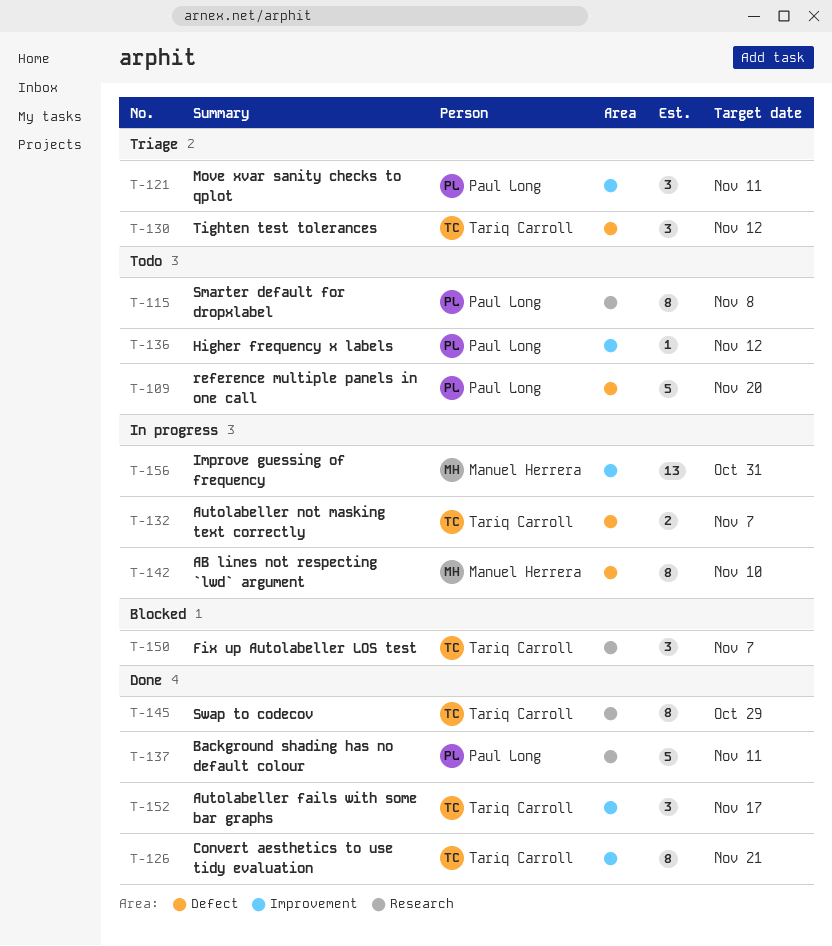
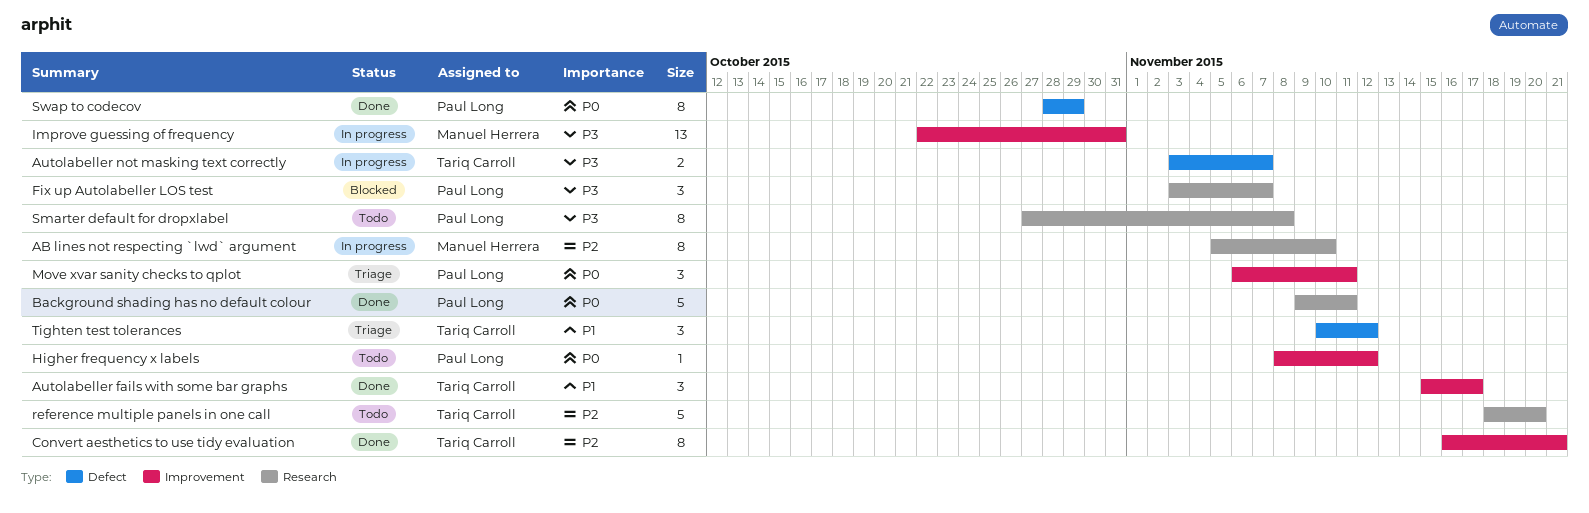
AB lines not respecting `lwd` argument, label: Defect -> Research
Fix up Autolabeller LOS test, owner: Tariq Carroll -> Paul Long
reference multiple panels in one call, owner: Paul Long -> Tariq Carroll
reference multiple panels in one call, label: Defect -> Research
Swap to codecov, owner: Tariq Carroll -> Paul Long
Swap to codecov, label: Research -> Defect

